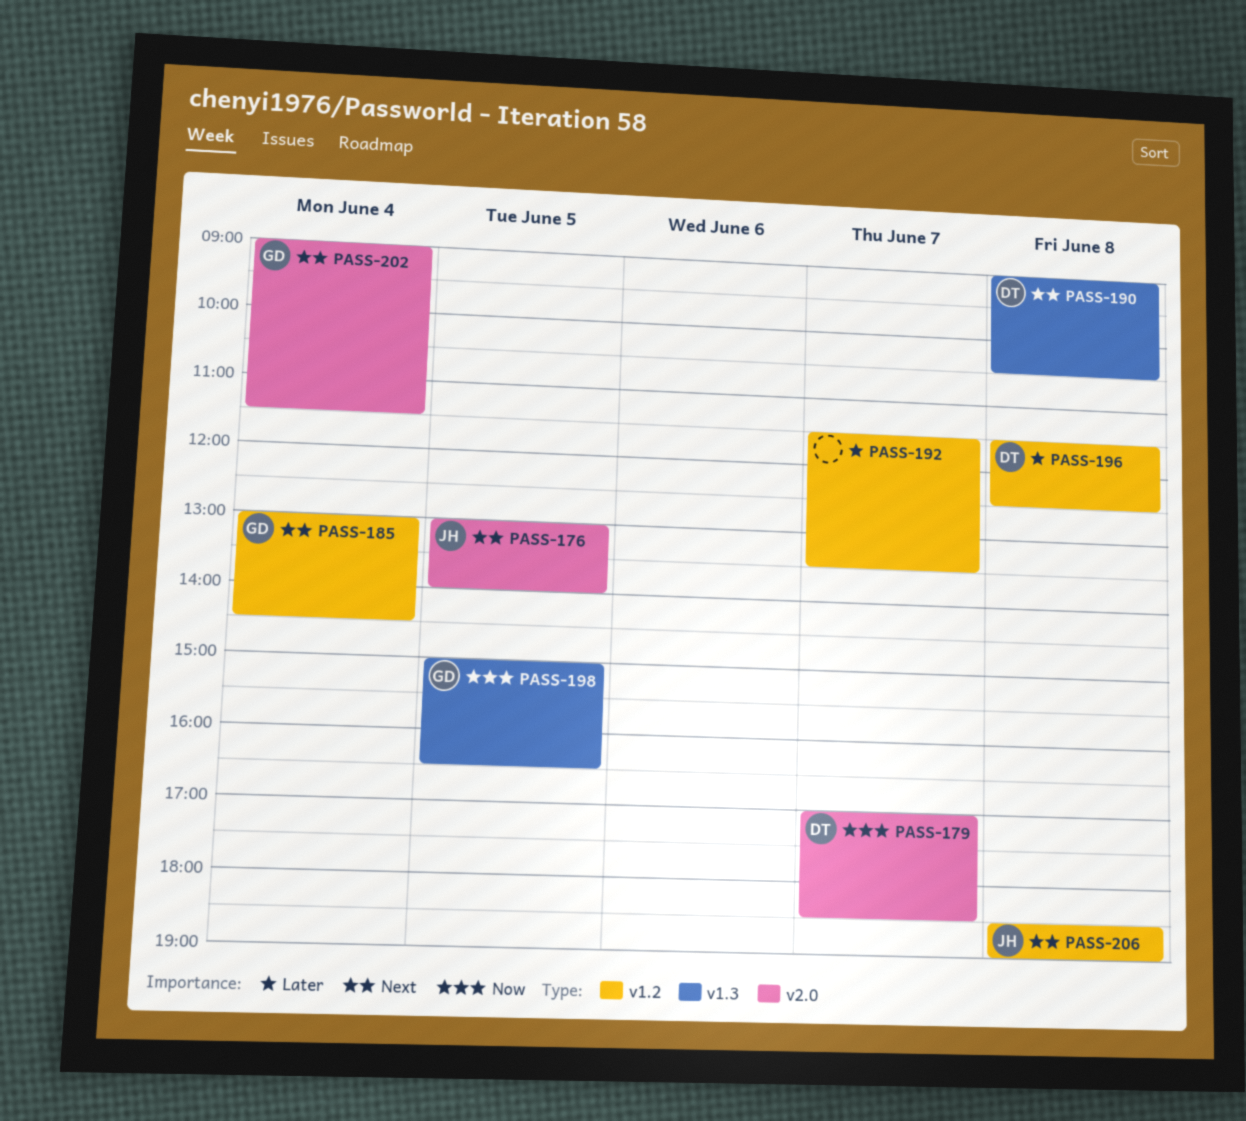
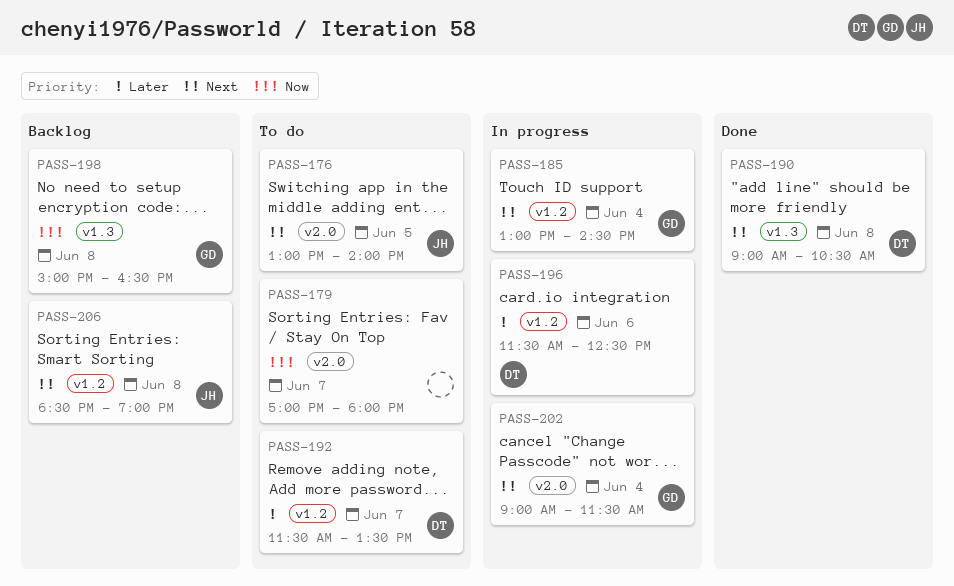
PASS-179, owner: DT -> none
PASS-179, ends: 18:30 -> 18:00
PASS-192, owner: none -> DT
PASS-196, day: Jun 8 -> Jun 6
PASS-198, day: Jun 5 -> Jun 8

